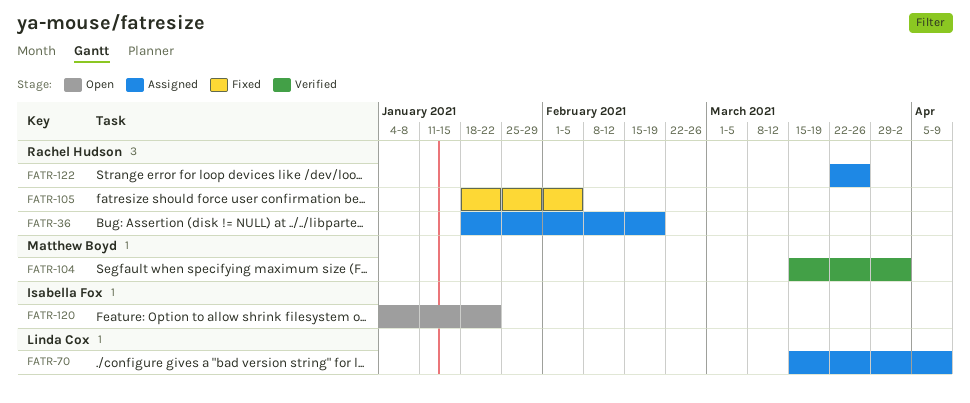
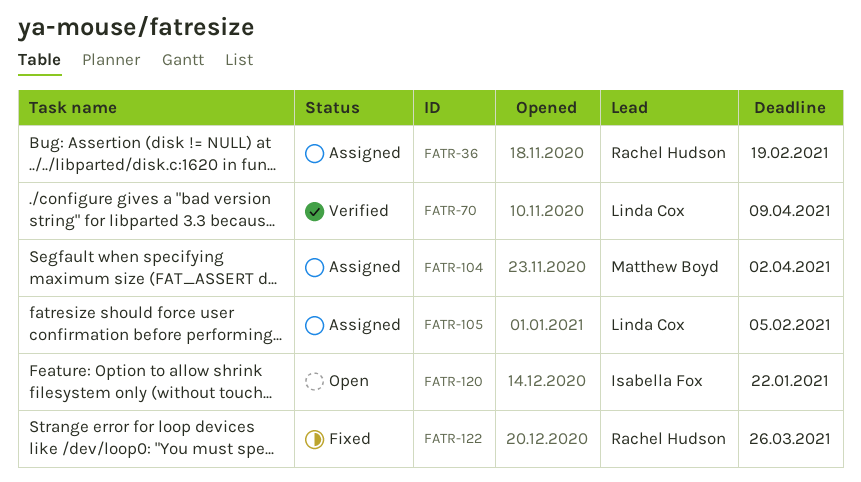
FATR-70, status: Assigned -> Verified
FATR-104, status: Verified -> Assigned
FATR-105, status: Fixed -> Assigned
FATR-105, owner: Rachel Hudson -> Linda Cox
FATR-122, status: Assigned -> Fixed

